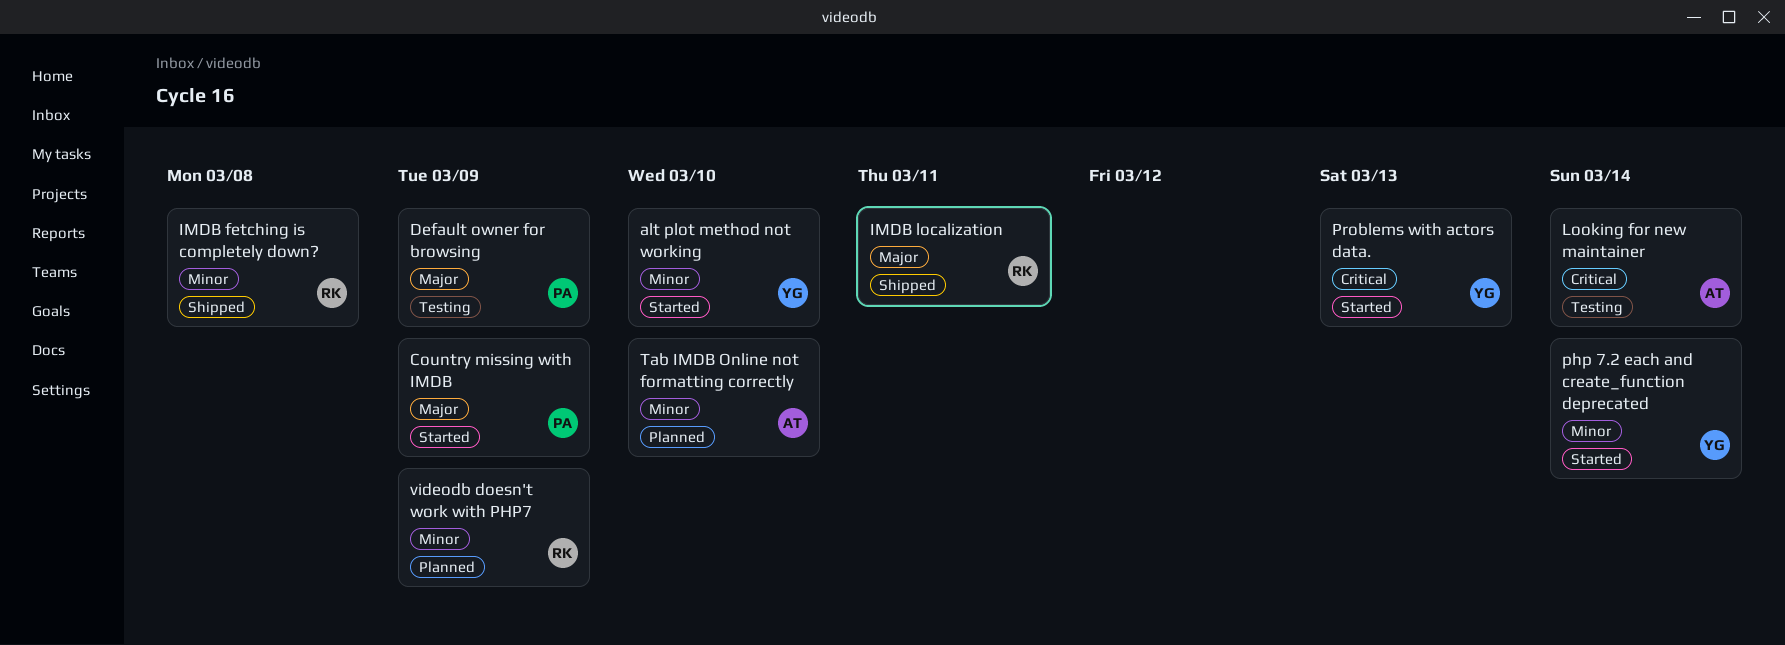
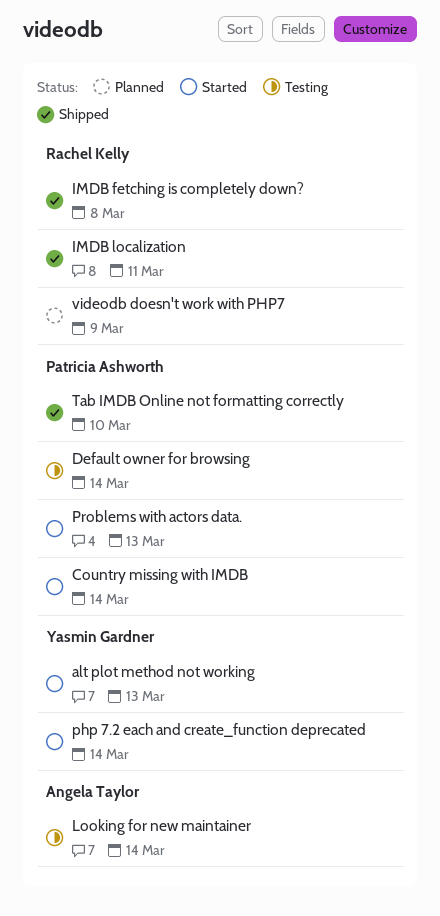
alt plot method not working, due: Mar 10 -> Mar 13
Country missing with IMDB, due: Mar 9 -> Mar 14
Default owner for browsing, due: Mar 9 -> Mar 14
Problems with actors data., owner: Yasmin Gardner -> Patricia Ashworth
Tab IMDB Online not formatting correctly, status: Planned -> Shipped
Tab IMDB Online not formatting correctly, owner: Angela Taylor -> Patricia Ashworth

